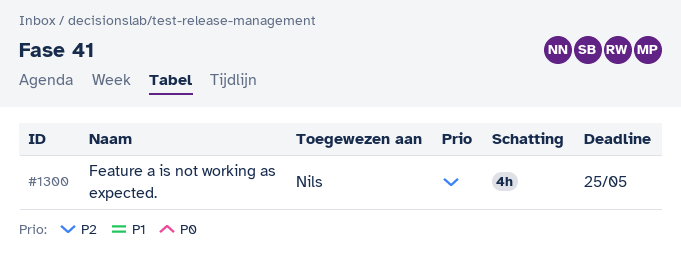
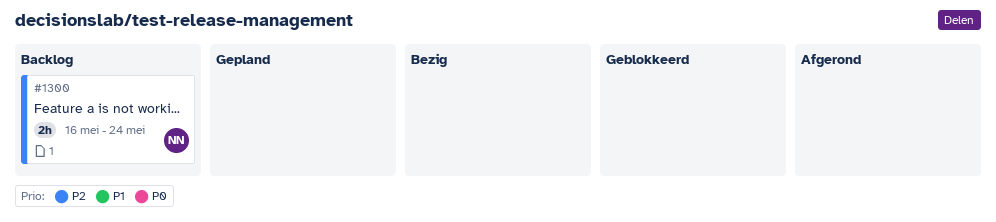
#1300, estimate: 4h -> 2h
#1300, due: May 25 -> May 24

